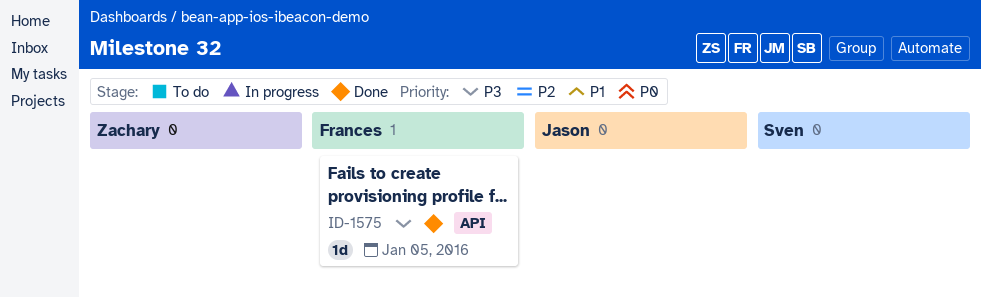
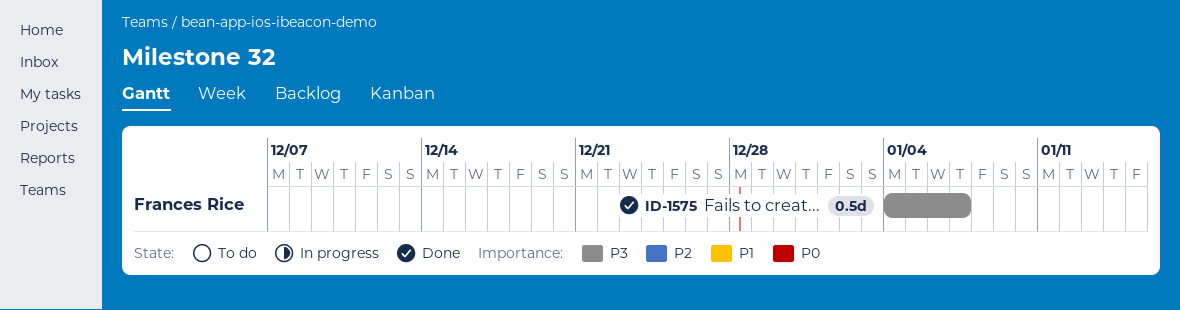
ID-1575, estimate: 1d -> 0.5d
ID-1575, due: Jan 5 -> Jan 7

